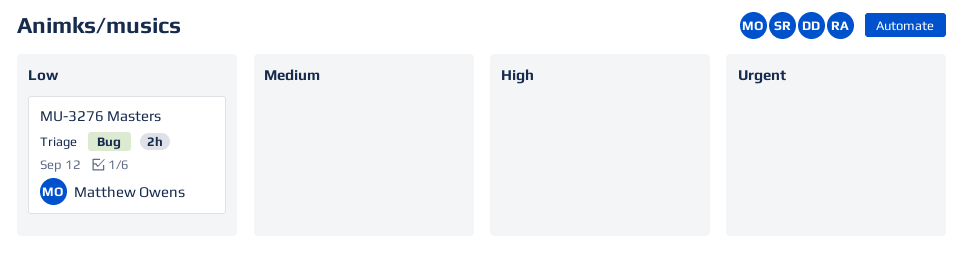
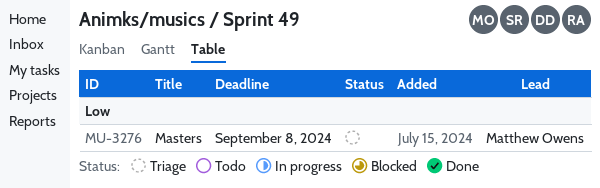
MU-3276, due: Sep 12 -> Sep 8

